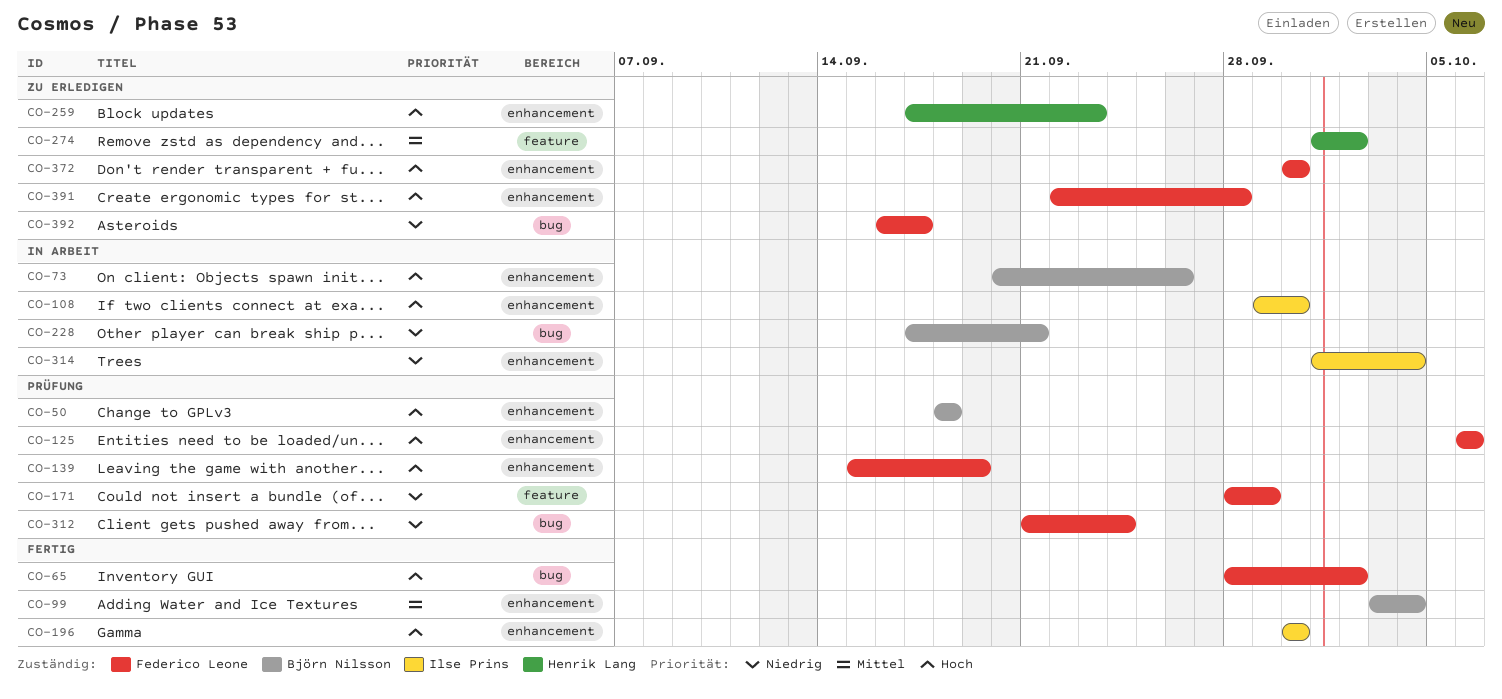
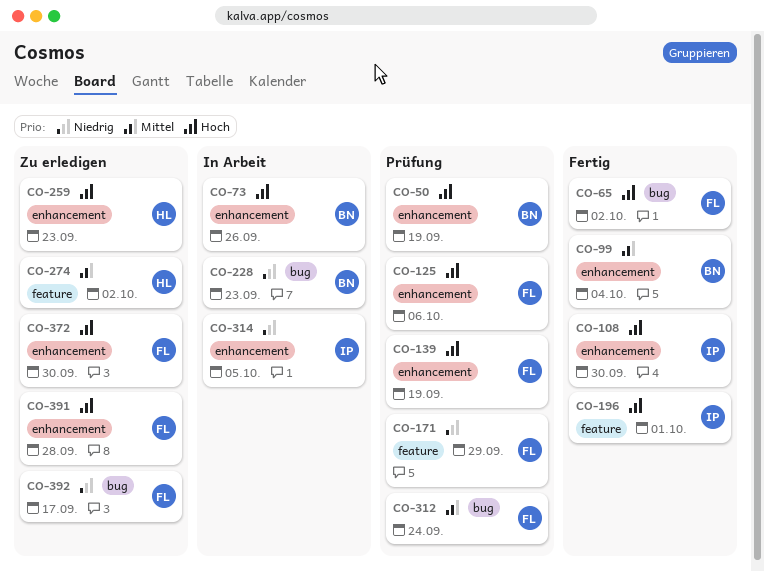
CO-50, due: Sep 18 -> Sep 19
CO-108, status: In Arbeit -> Fertig
CO-196, label: enhancement -> feature
CO-196, due: Sep 30 -> Oct 1
CO-228, due: Sep 21 -> Sep 23
CO-312, priority: Niedrig -> Mittel
CO-314, due: Oct 4 -> Oct 5

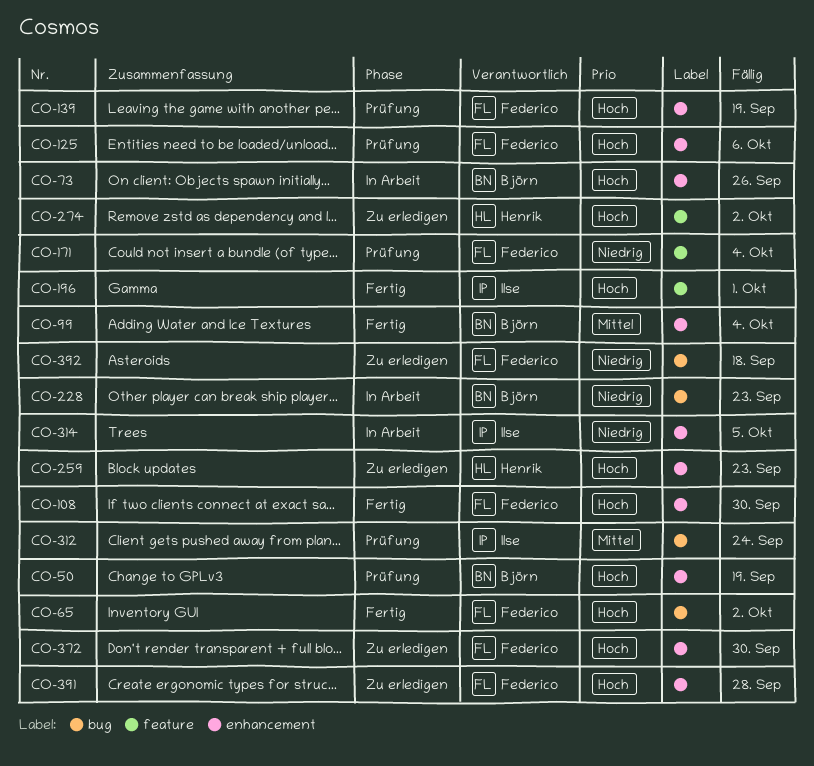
CO-108, owner: Ilse -> Federico
CO-171, due: Sep 29 -> Oct 4
CO-274, priority: Mittel -> Hoch
CO-312, owner: Federico -> Ilse
CO-392, due: Sep 17 -> Sep 18

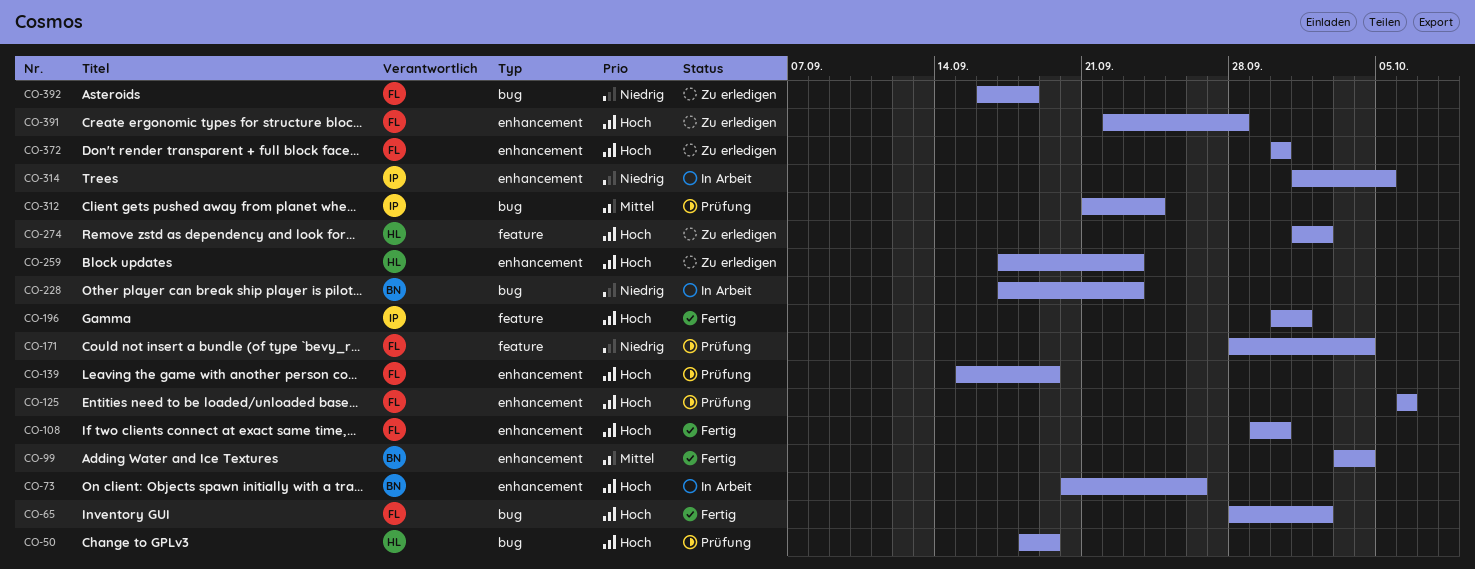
CO-50, owner: Björn -> Henrik
CO-50, label: enhancement -> bug

